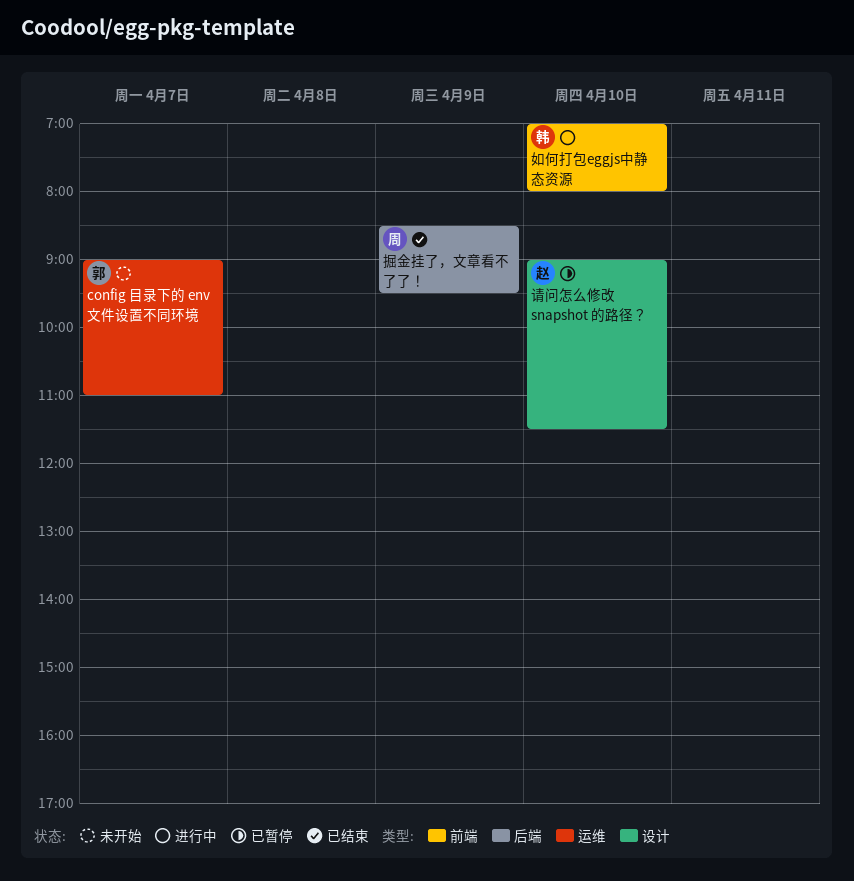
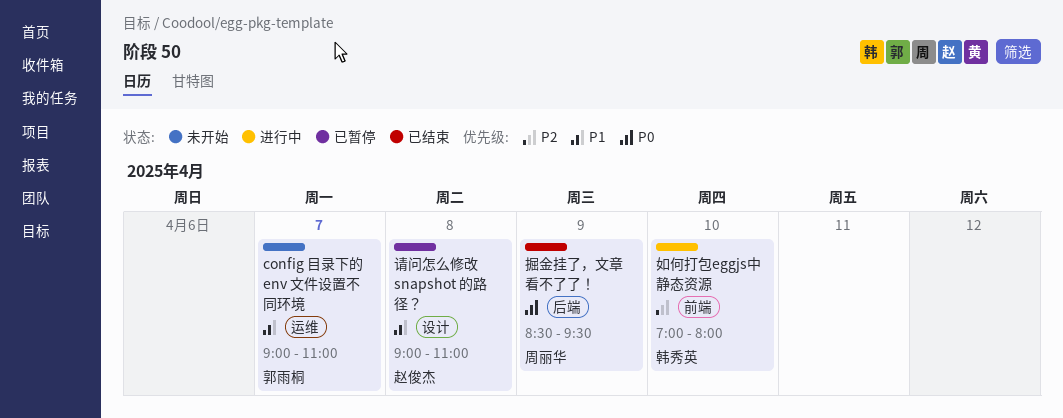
请问怎么修改 snapshot 的路径？, day: Apr 10 -> Apr 8
请问怎么修改 snapshot 的路径？, ends: 11:30 -> 11:00

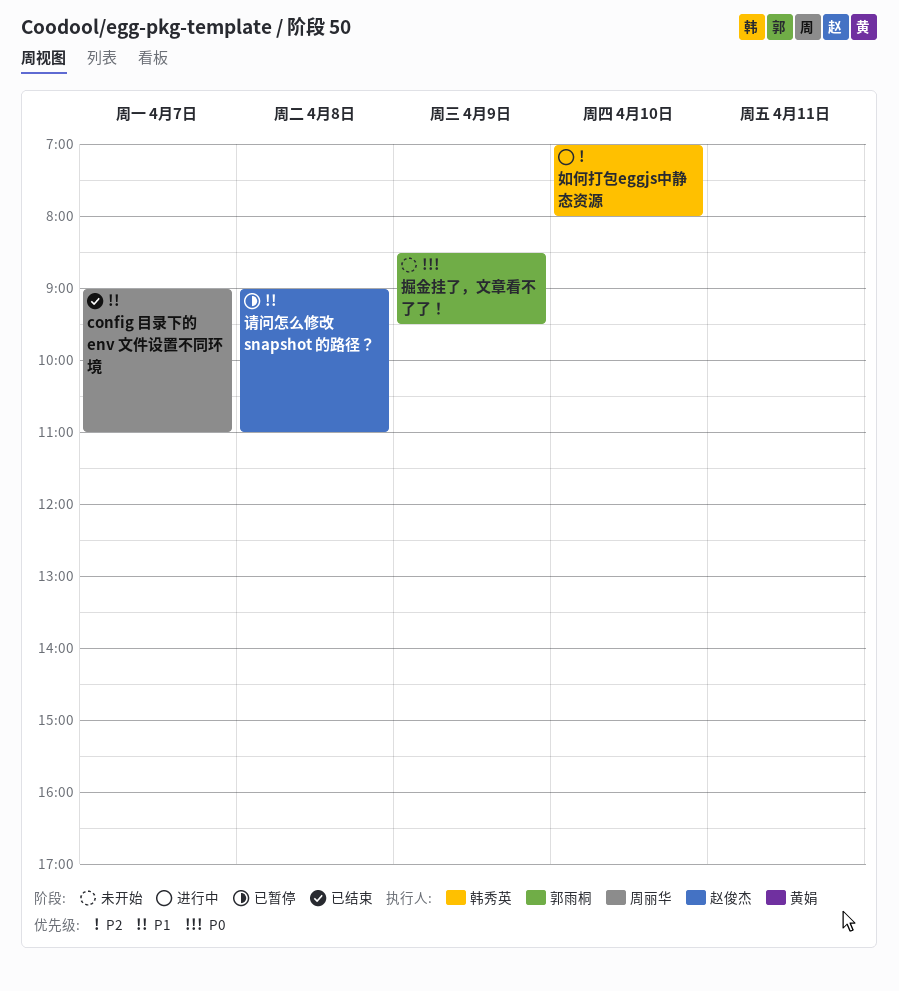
config 目录下的 env 文件设置不同环境, status: 未开始 -> 已结束
config 目录下的 env 文件设置不同环境, owner: 郭雨桐 -> 周丽华
掘金挂了，文章看不了了！, status: 已结束 -> 未开始
掘金挂了，文章看不了了！, owner: 周丽华 -> 郭雨桐

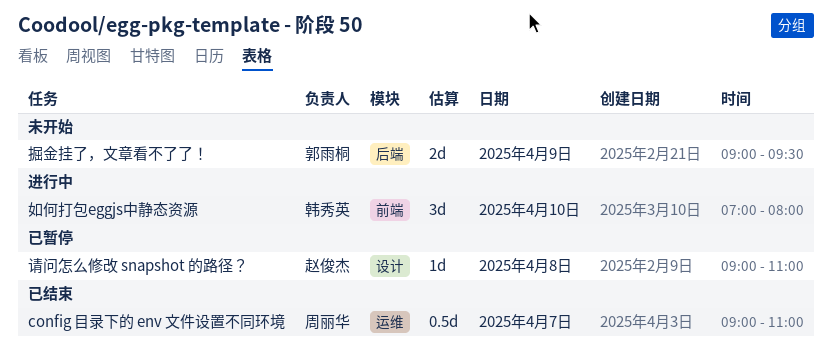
掘金挂了，文章看不了了！, begins: 08:30 -> 09:00

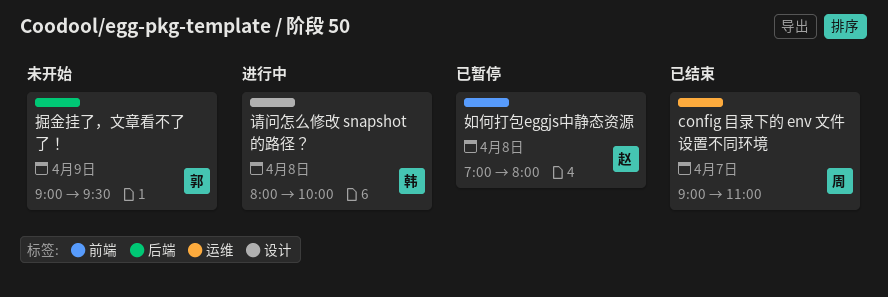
如何打包eggjs中静态资源, status: 进行中 -> 已暂停
如何打包eggjs中静态资源, owner: 韩秀英 -> 赵俊杰
如何打包eggjs中静态资源, day: Apr 10 -> Apr 8
请问怎么修改 snapshot 的路径？, status: 已暂停 -> 进行中
请问怎么修改 snapshot 的路径？, owner: 赵俊杰 -> 韩秀英
请问怎么修改 snapshot 的路径？, begins: 09:00 -> 08:00
请问怎么修改 snapshot 的路径？, ends: 11:00 -> 10:00

